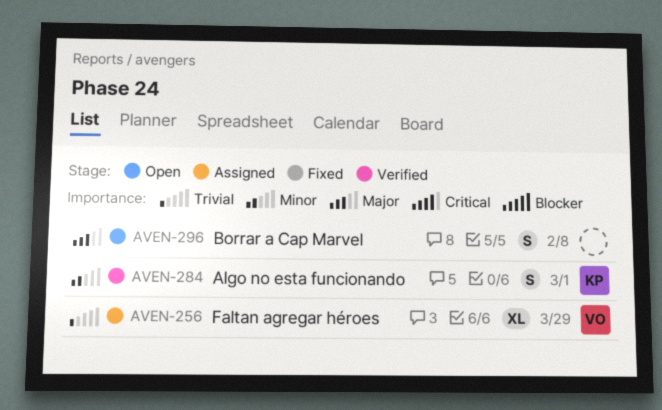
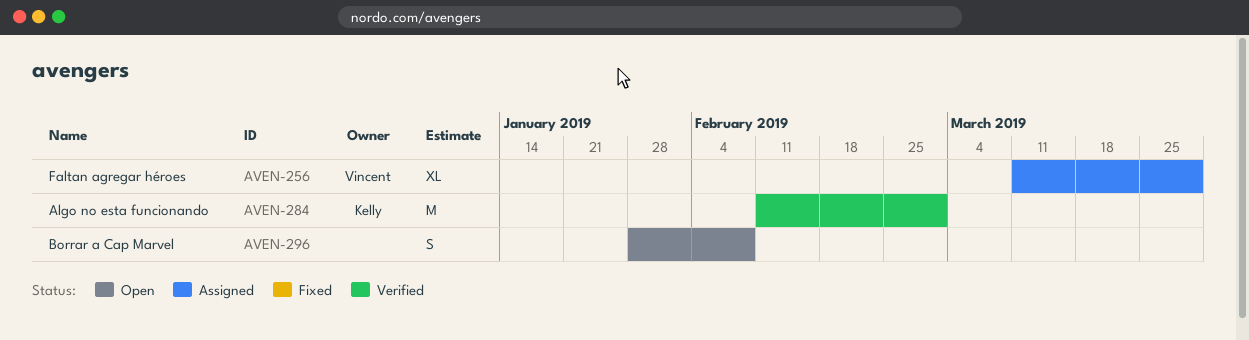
AVEN-284, estimate: S -> M

